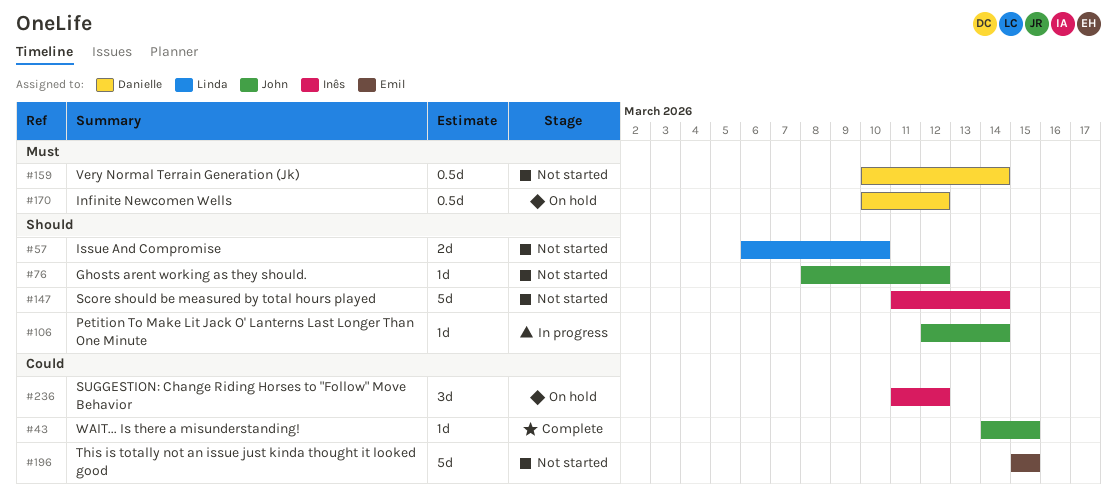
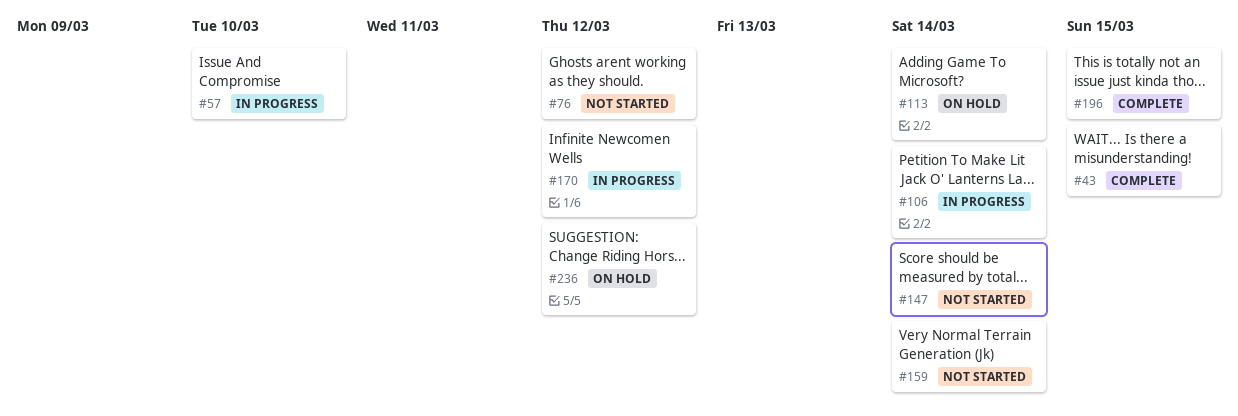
#57, status: Not started -> In progress
#113: none -> present
#170, status: On hold -> In progress
#196, status: Not started -> Complete

